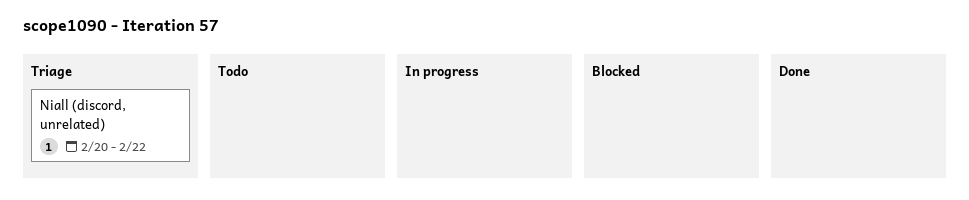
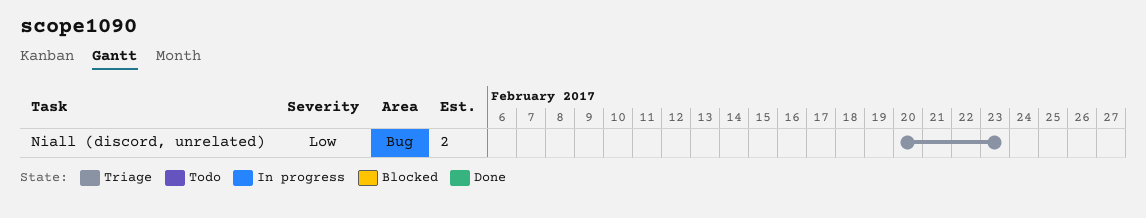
Niall (discord, unrelated), estimate: 1 -> 2
Niall (discord, unrelated), due: Feb 22 -> Feb 23

